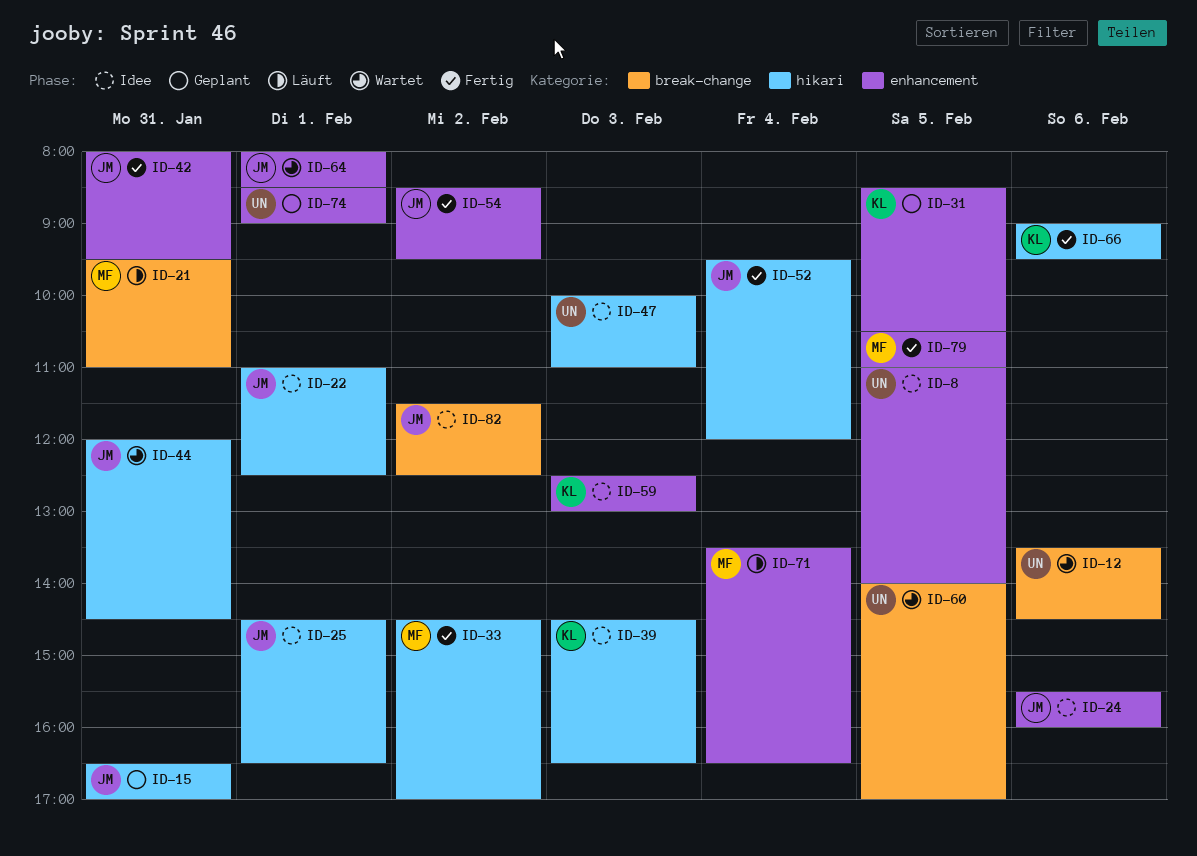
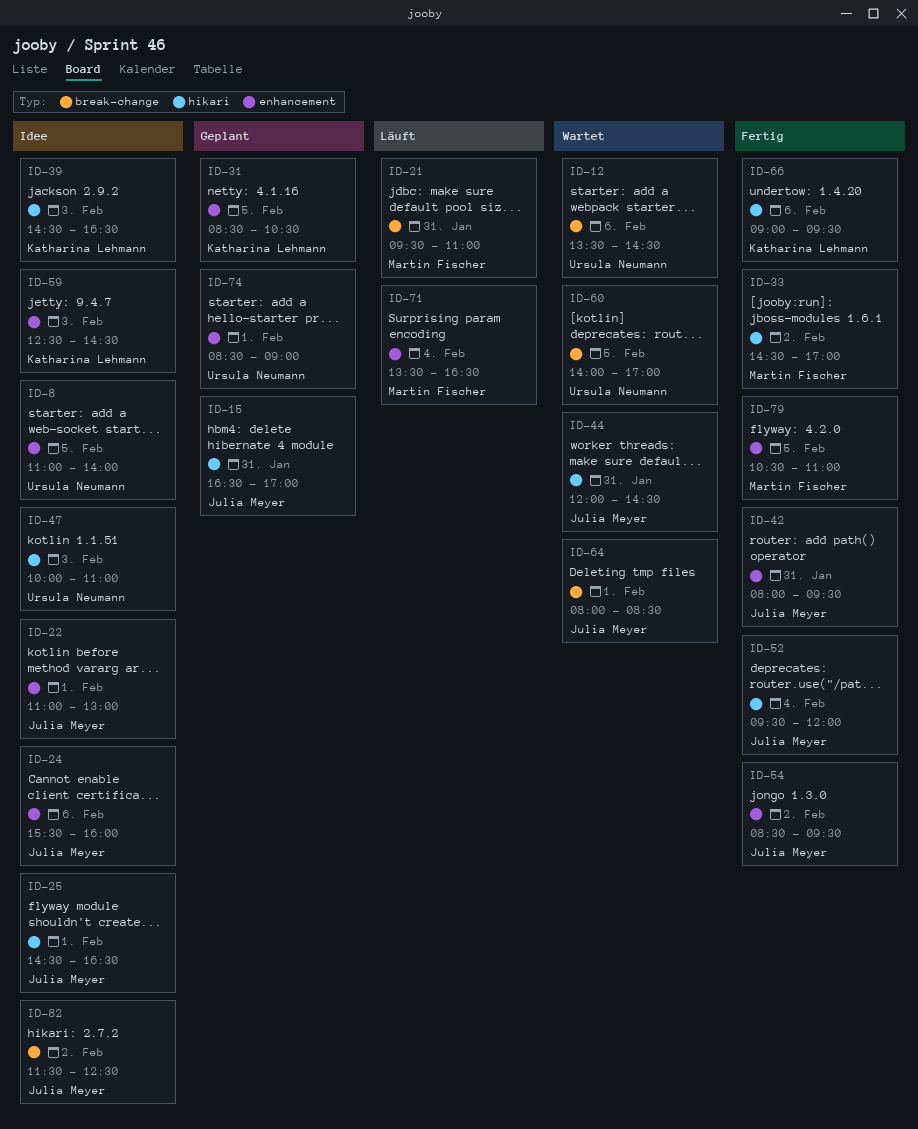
ID-22, label: hikari -> enhancement
ID-22, ends: 12:30 -> 13:00
ID-59, ends: 13:00 -> 14:30
ID-64, label: enhancement -> break-change

